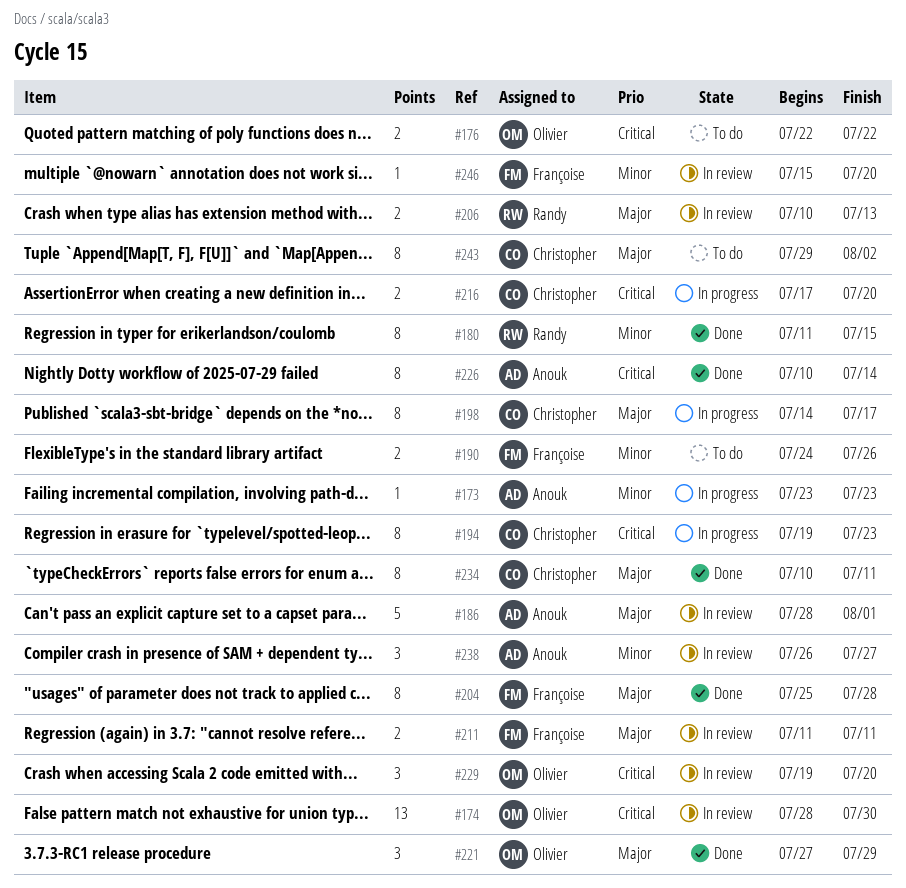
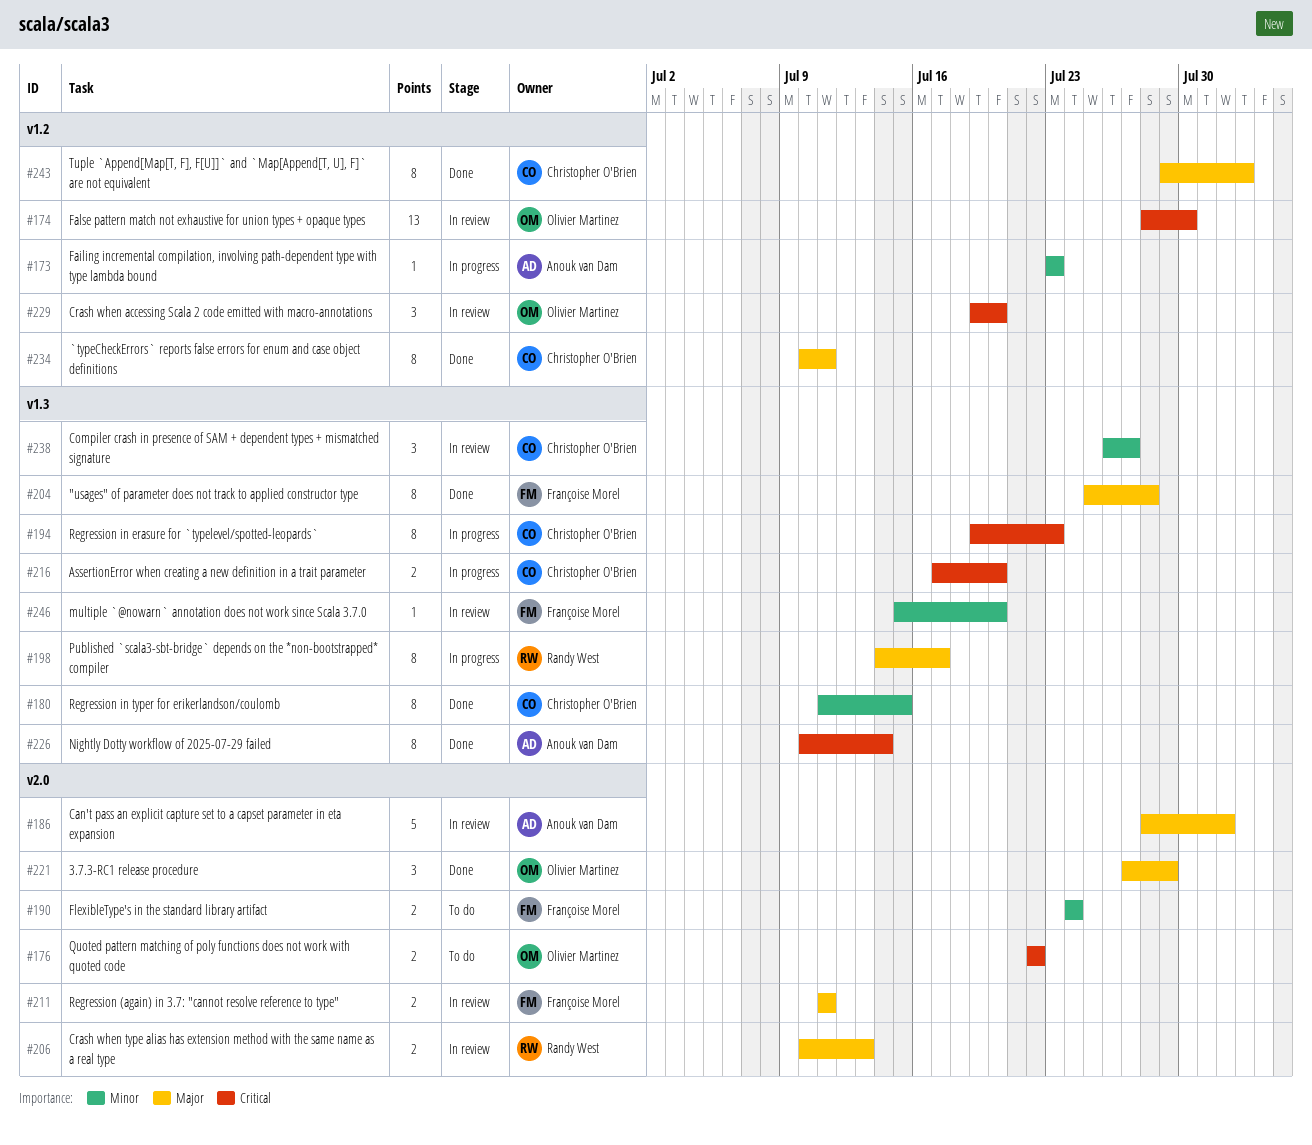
#180, owner: Randy West -> Christopher O'Brien
#190, due: Jul 26 -> Jul 24
#198, owner: Christopher O'Brien -> Randy West
#238, owner: Anouk van Dam -> Christopher O'Brien
#243, status: To do -> Done

